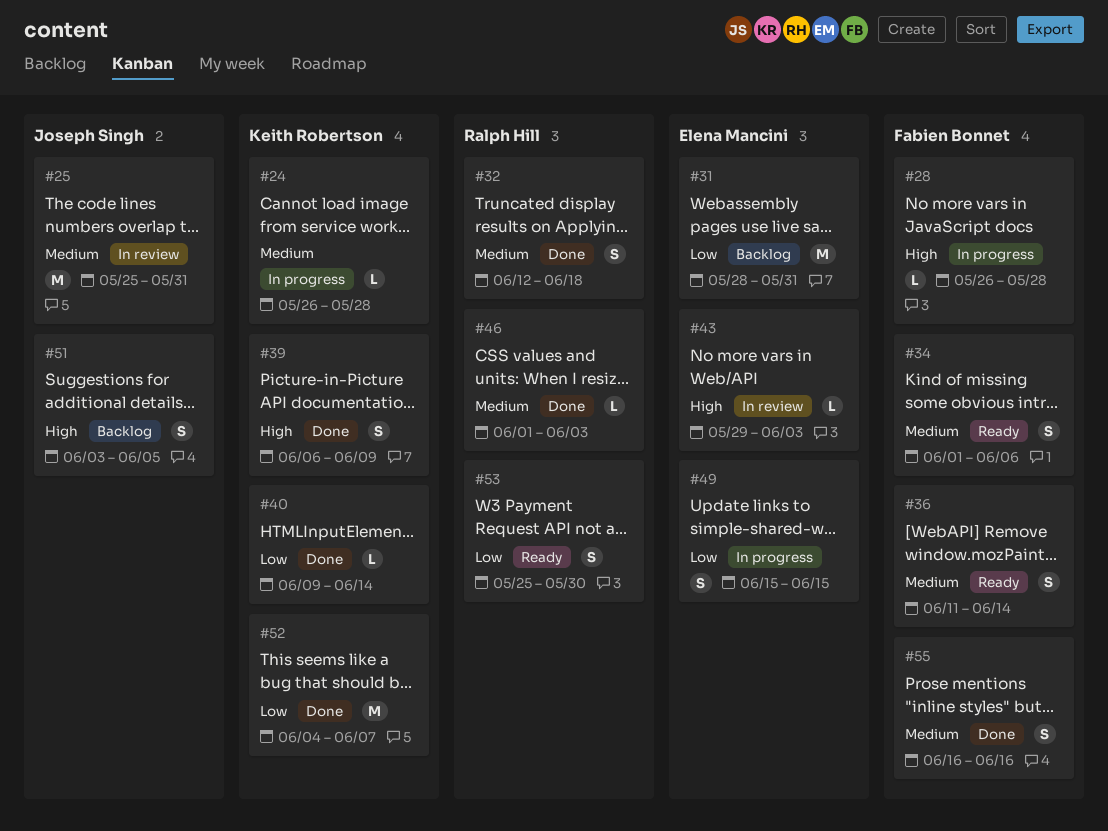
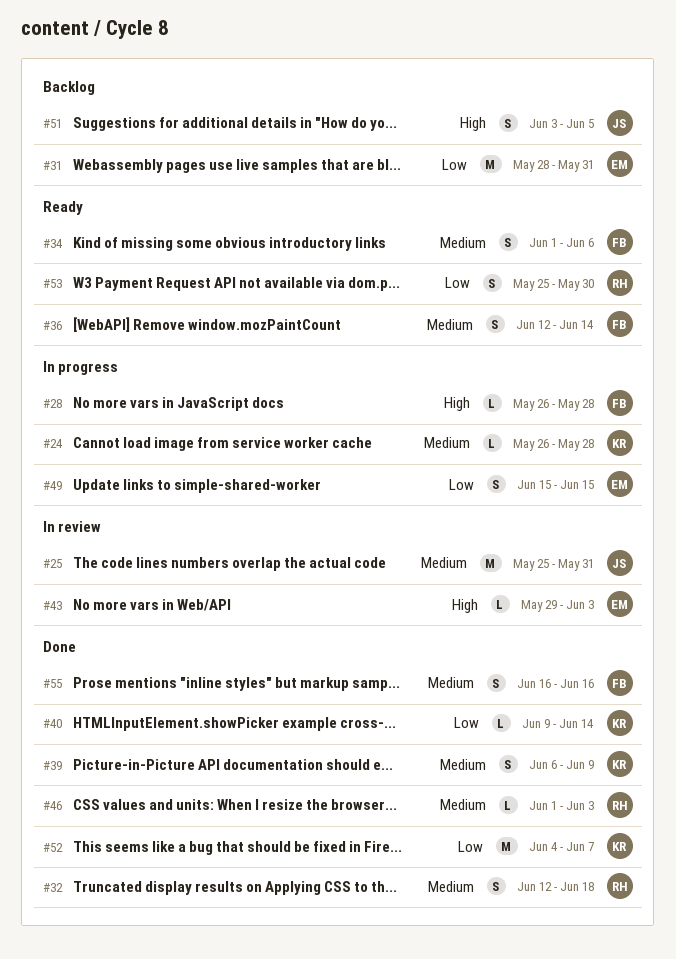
#36, start: Jun 11 -> Jun 12
#39, priority: High -> Medium

